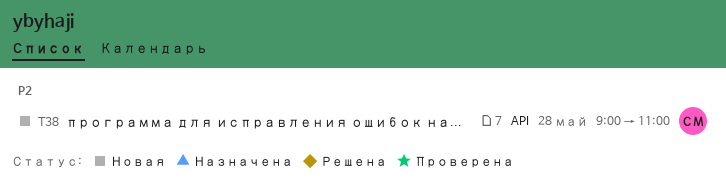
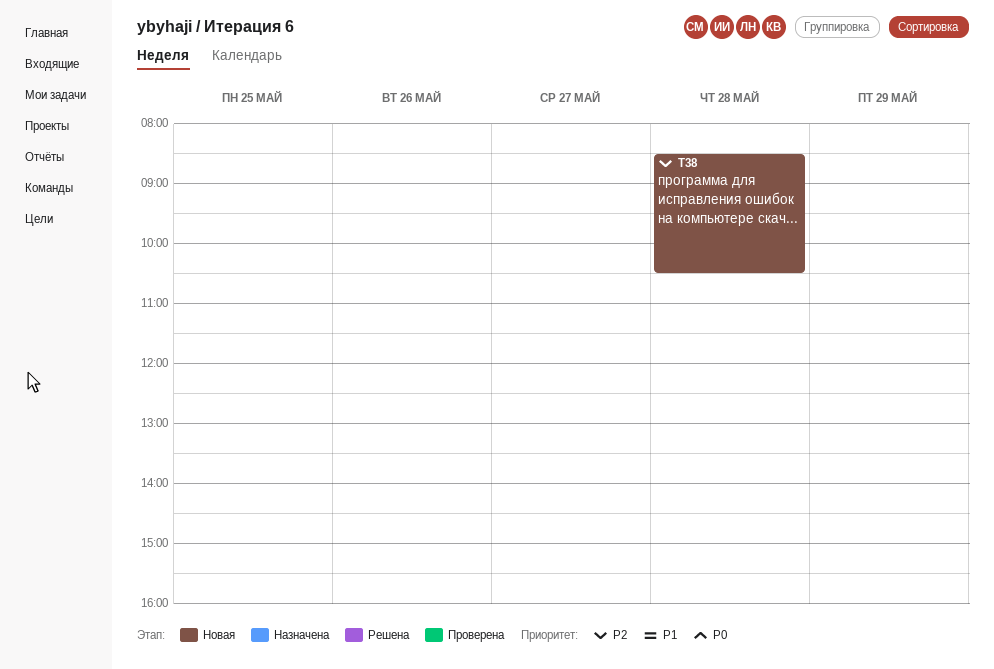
T38, begins: 09:00 -> 08:30
T38, ends: 11:00 -> 10:30

